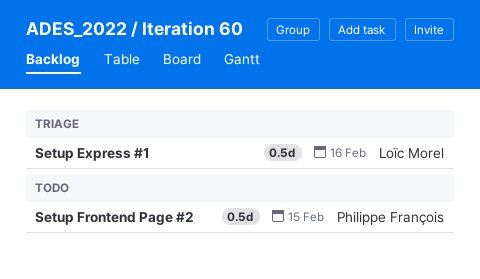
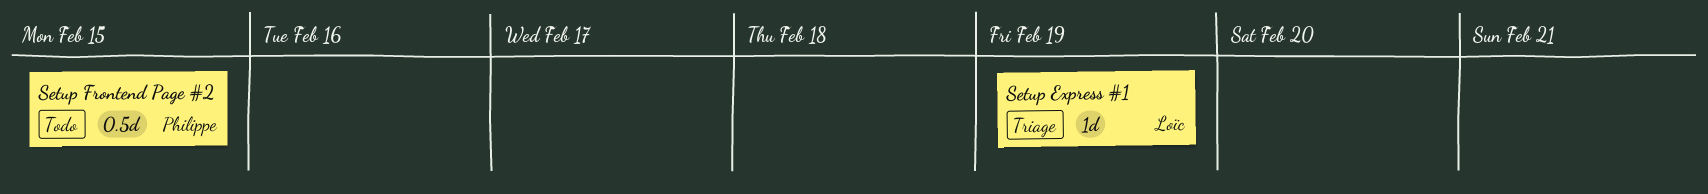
Setup Express #1, estimate: 0.5d -> 1d
Setup Express #1, due: Feb 16 -> Feb 19

